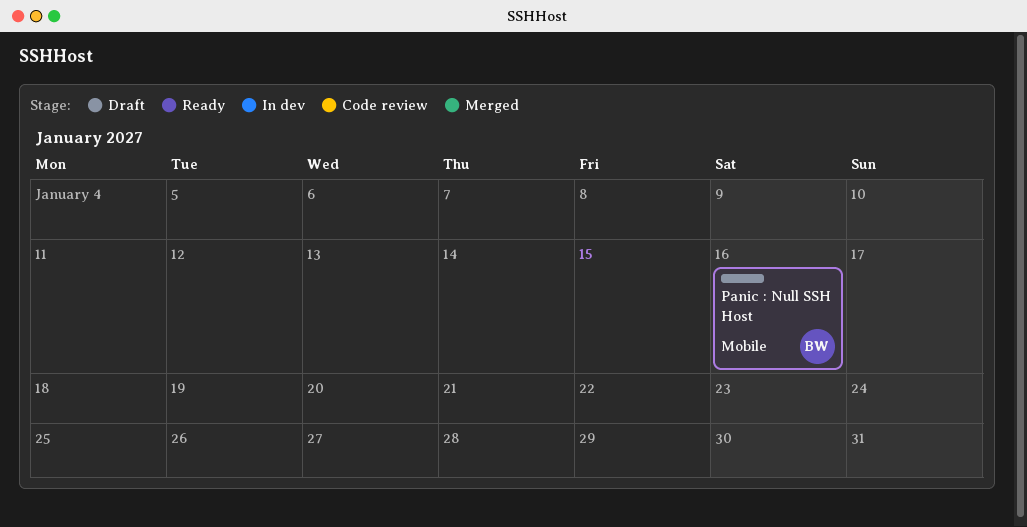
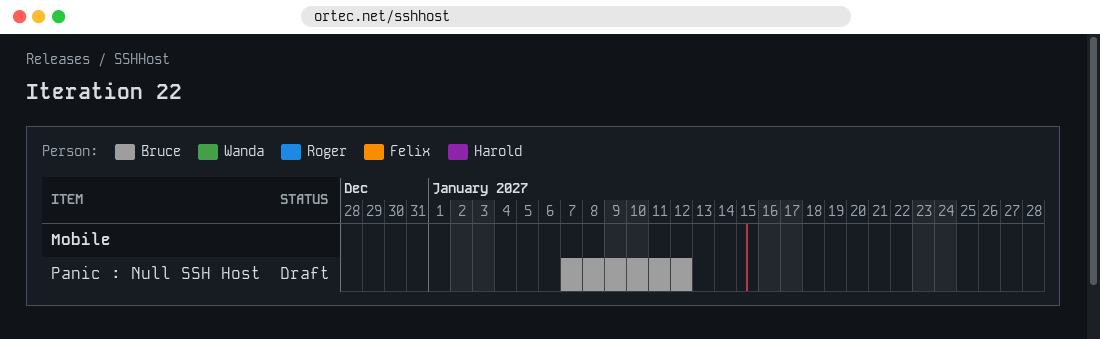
Panic : Null SSH Host, due: Jan 16 -> Jan 12

